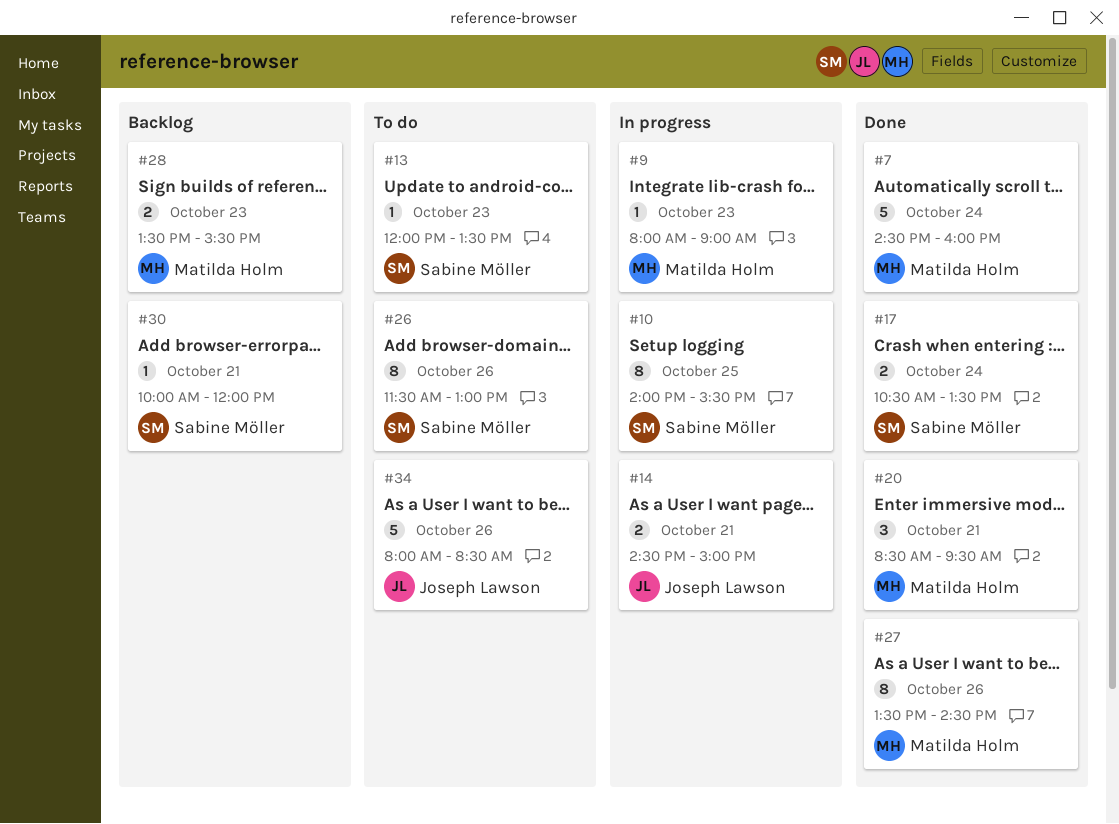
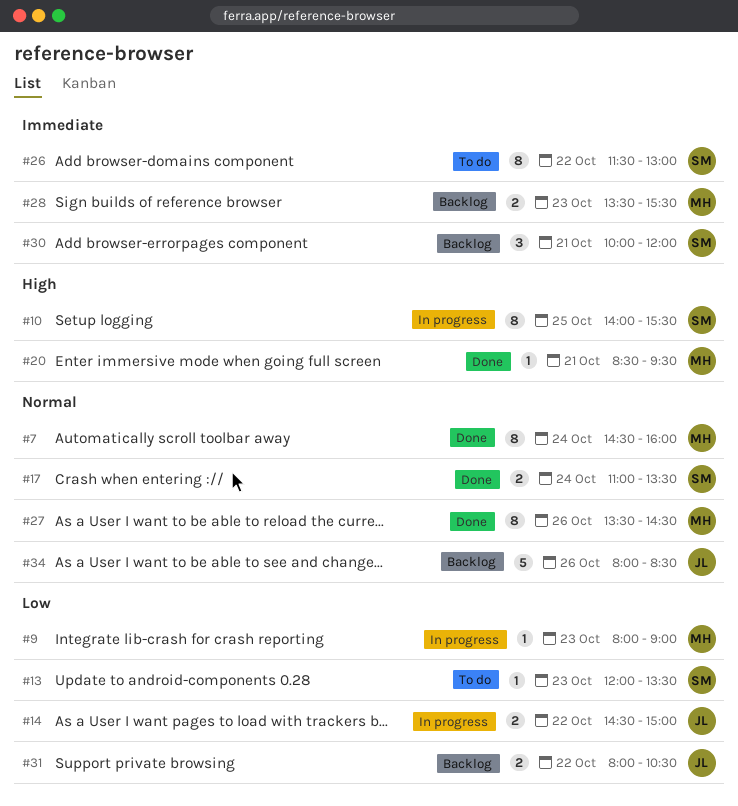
#7, estimate: 5 -> 8
#14, day: Oct 21 -> Oct 22
#17, begins: 10:30 -> 11:00
#20, estimate: 3 -> 1
#26, day: Oct 26 -> Oct 22
#30, estimate: 1 -> 3
#31: none -> present
#34, status: To do -> Backlog

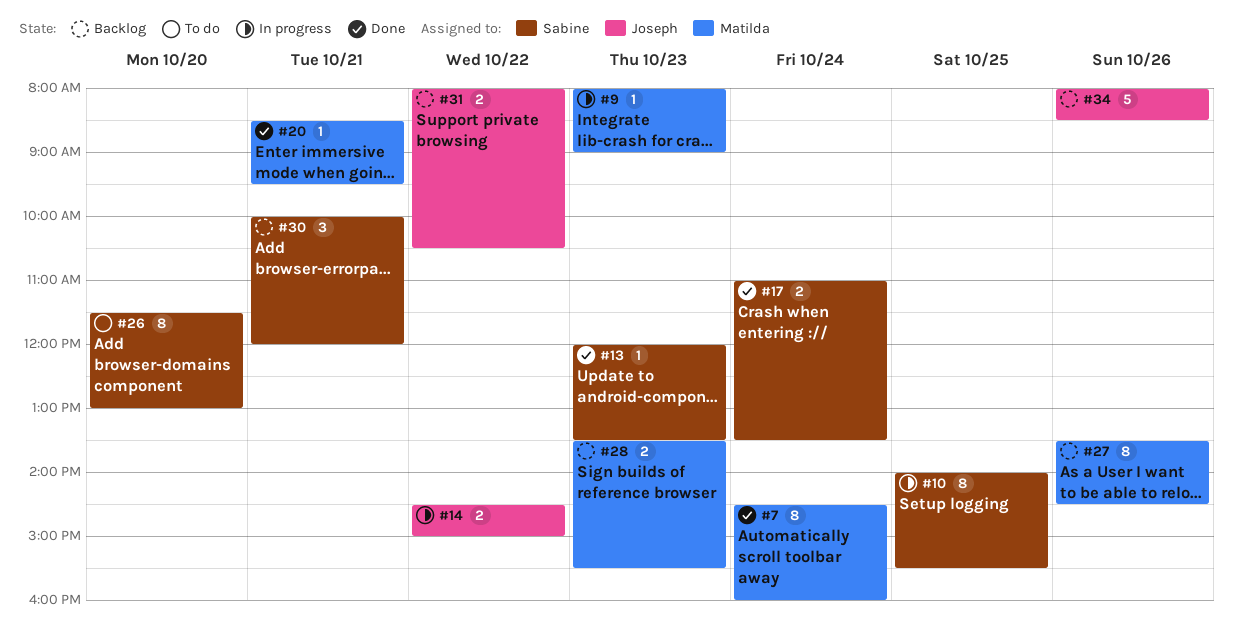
#13, status: To do -> Done
#26, day: Oct 22 -> Oct 20
#27, status: Done -> Backlog

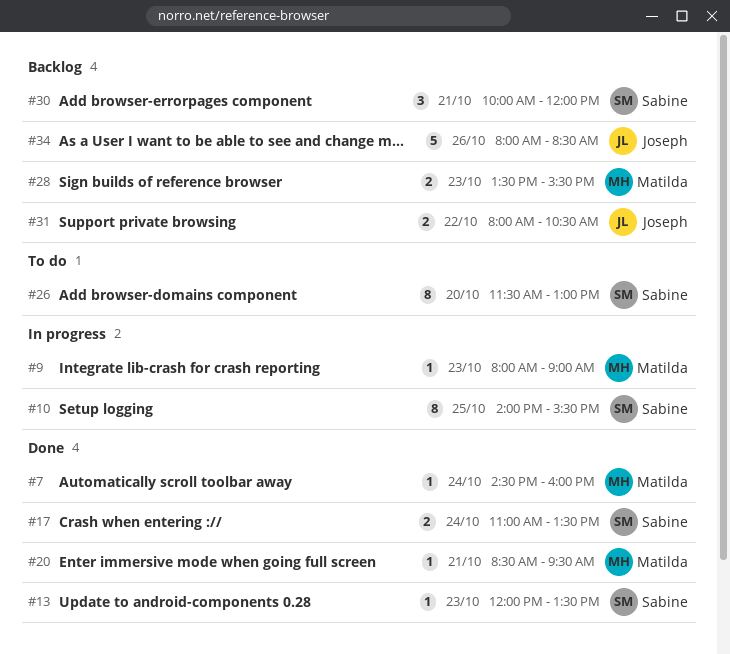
#7, estimate: 8 -> 1
#14: present -> none
#27: present -> none

